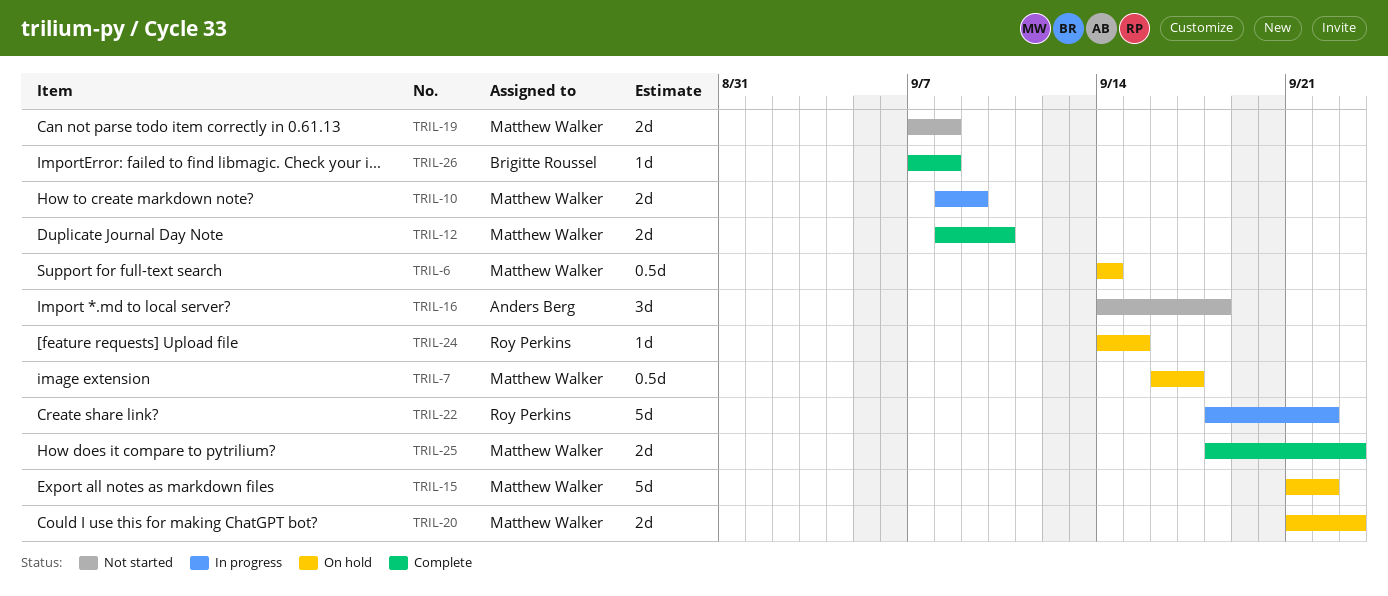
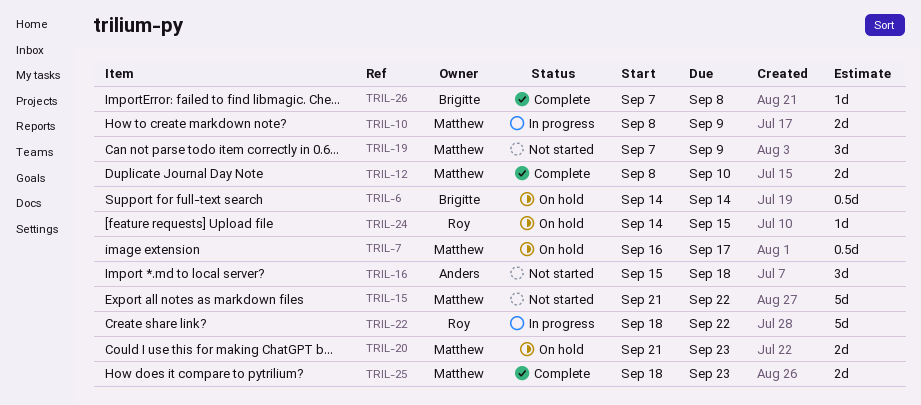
TRIL-6, owner: Matthew Walker -> Brigitte Roussel
TRIL-15, status: On hold -> Not started
TRIL-16, start: Sep 14 -> Sep 15
TRIL-19, estimate: 2d -> 3d
TRIL-19, due: Sep 8 -> Sep 9

